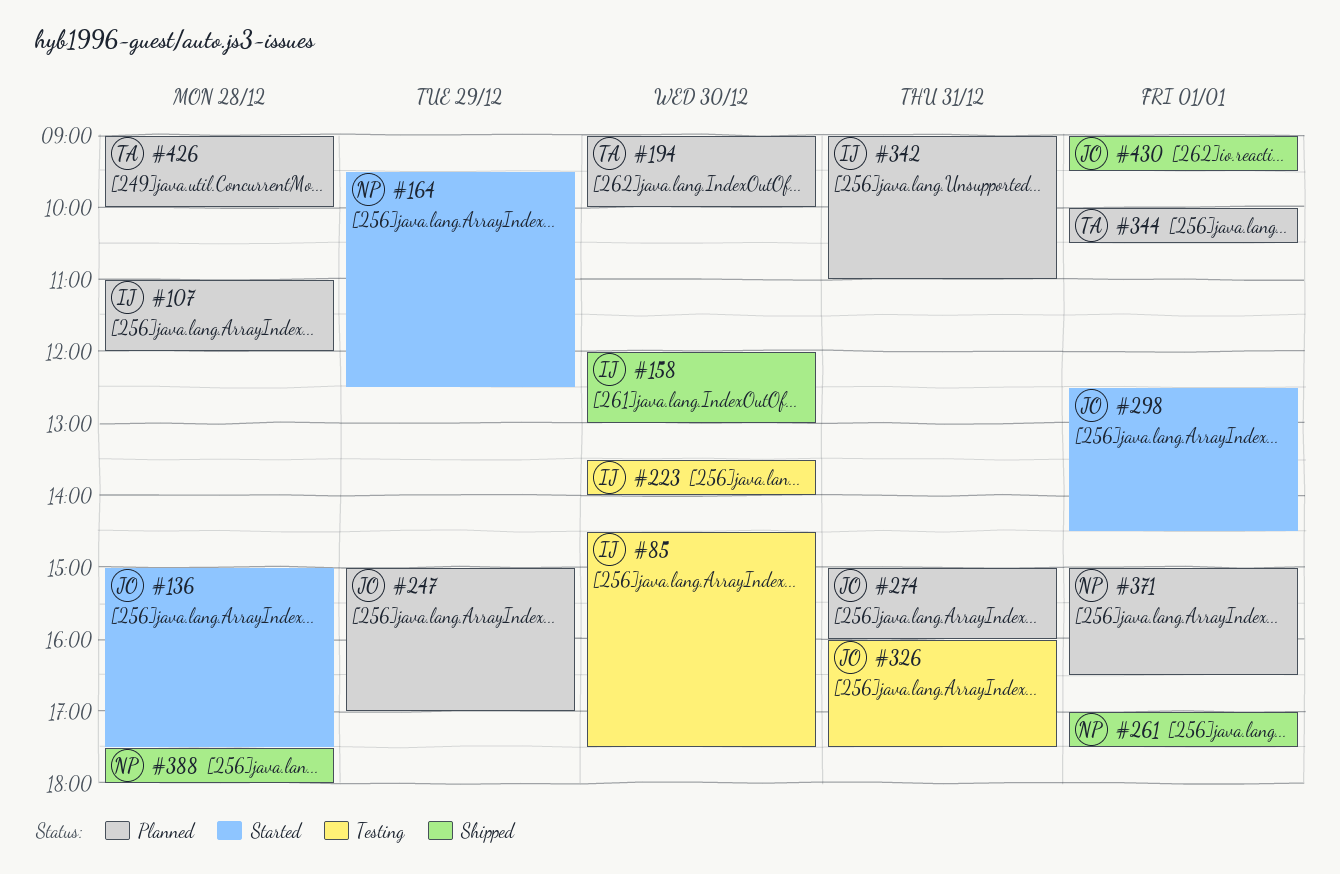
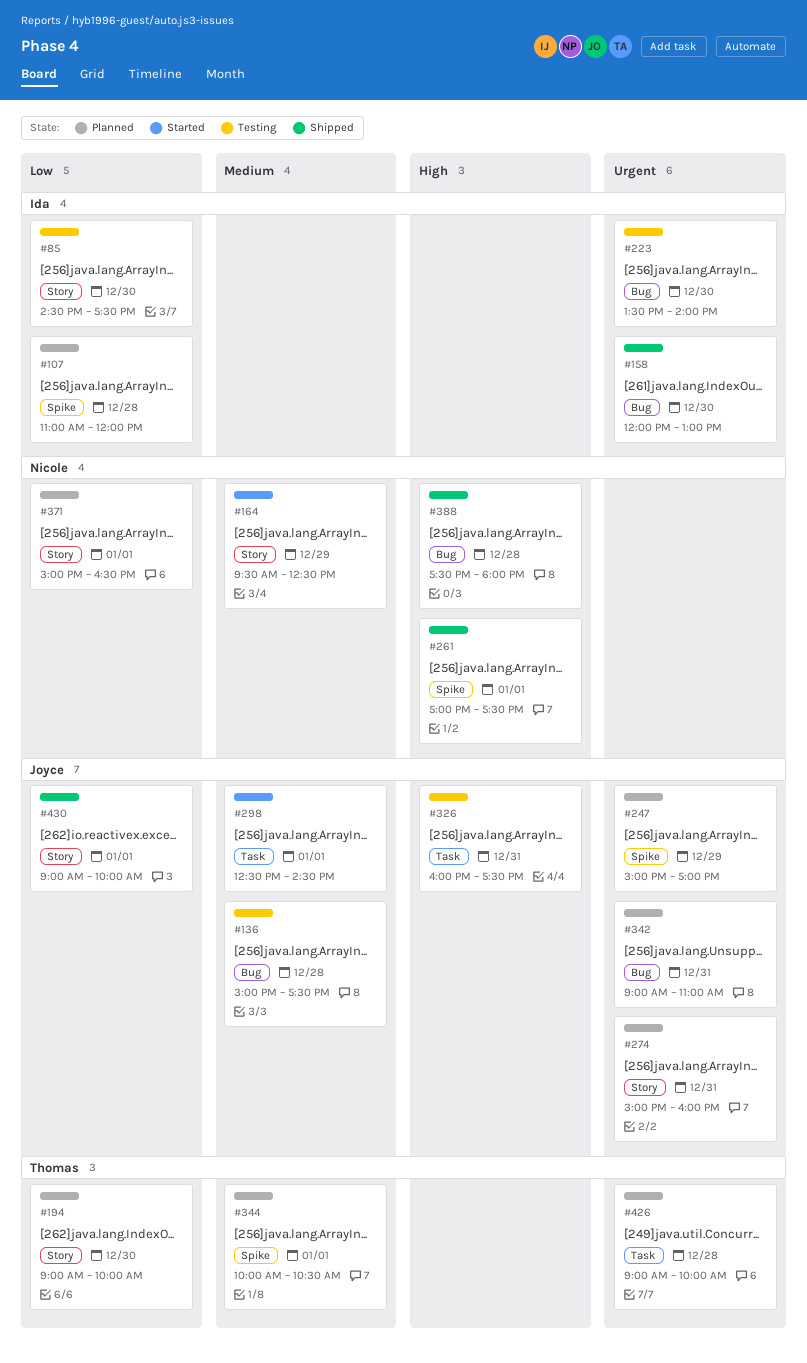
#136, status: Started -> Testing
#342, owner: Ida -> Joyce
#430, ends: 09:30 -> 10:00

